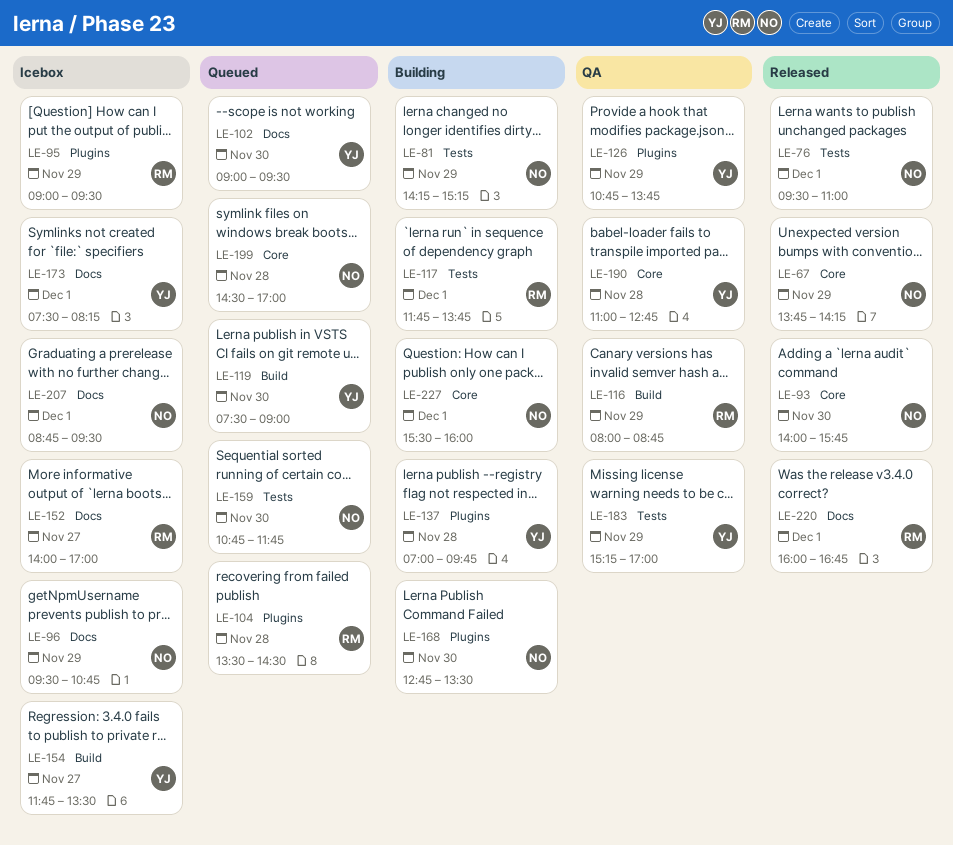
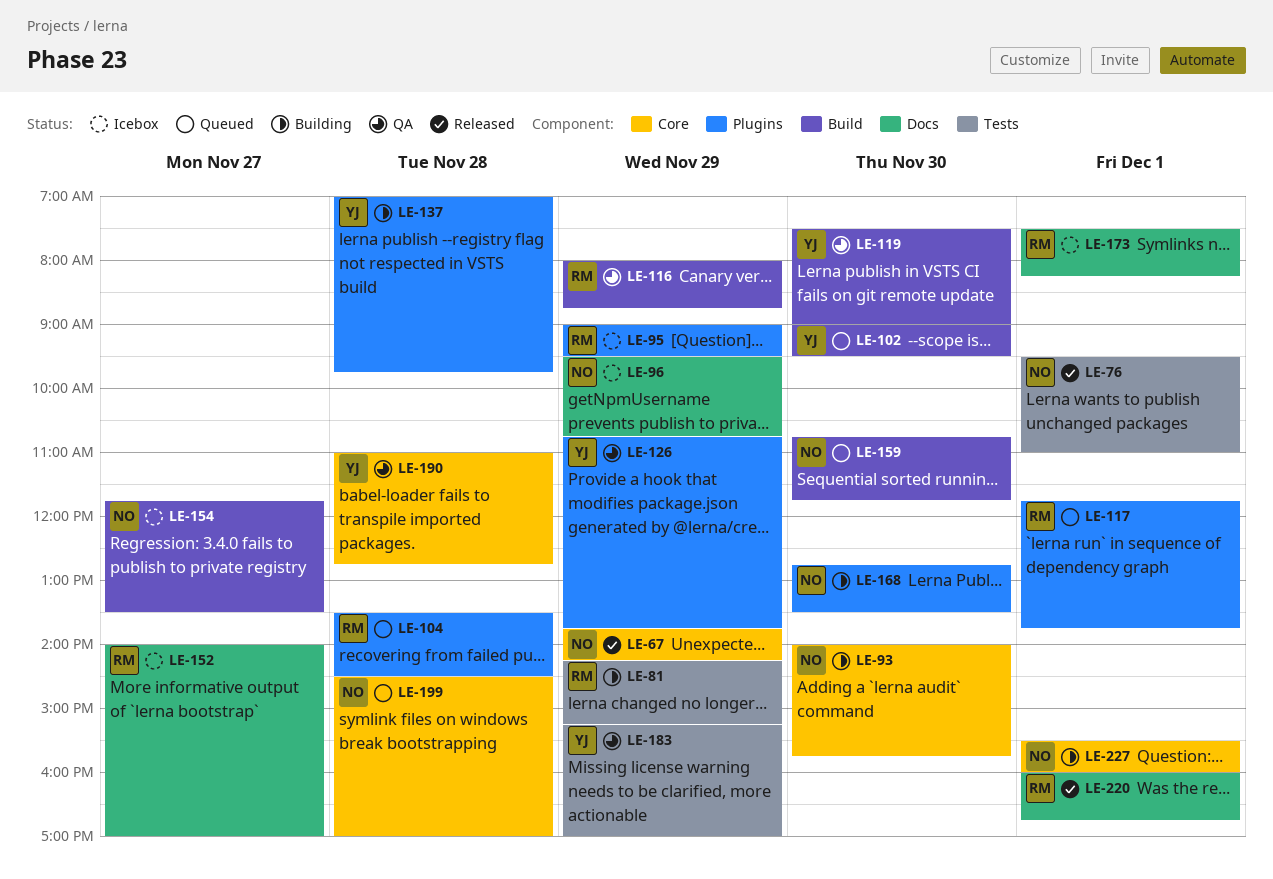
LE-81, owner: NO -> RM
LE-93, status: Released -> Building
LE-102, label: Docs -> Build
LE-117, status: Building -> Queued
LE-117, label: Tests -> Plugins
LE-119, status: Queued -> QA
LE-154, owner: YJ -> NO
LE-159, label: Tests -> Build
LE-173, owner: YJ -> RM
LE-207: present -> none

